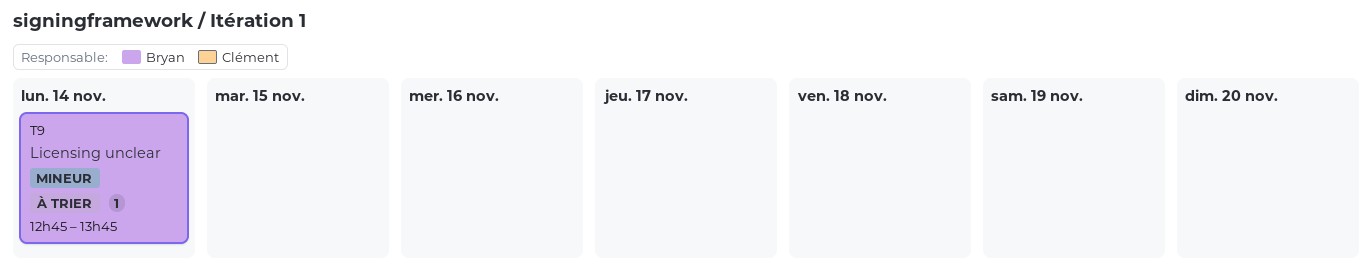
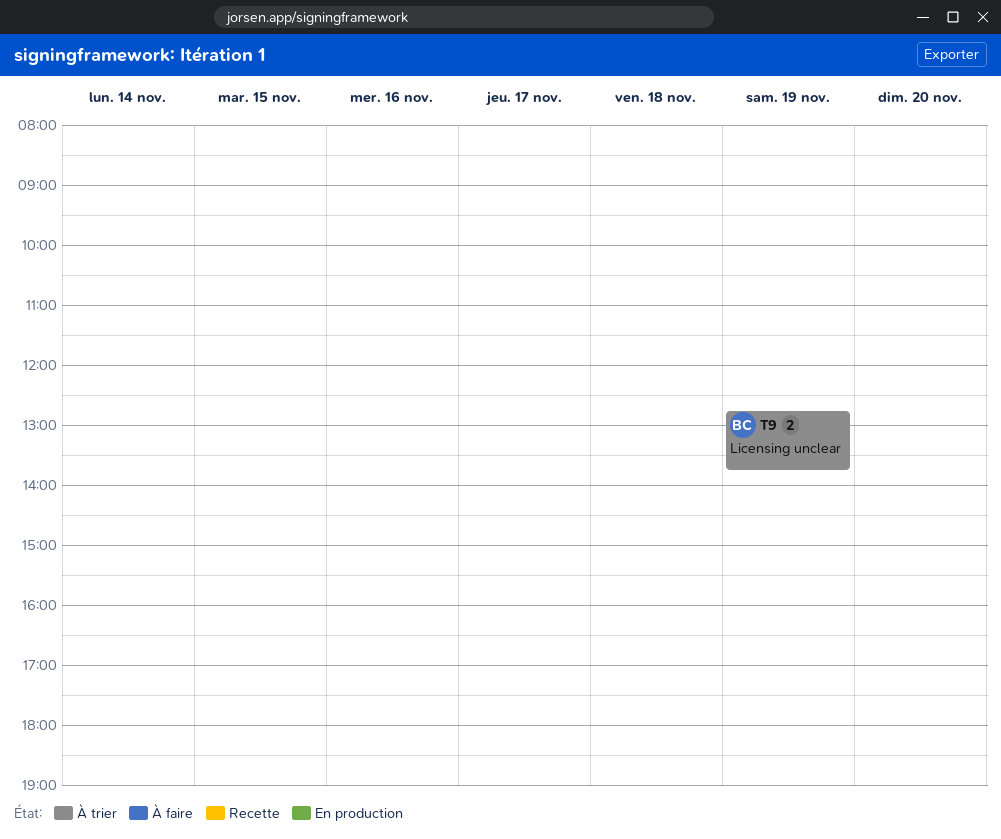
T9, estimate: 1 -> 2
T9, day: Nov 14 -> Nov 19

